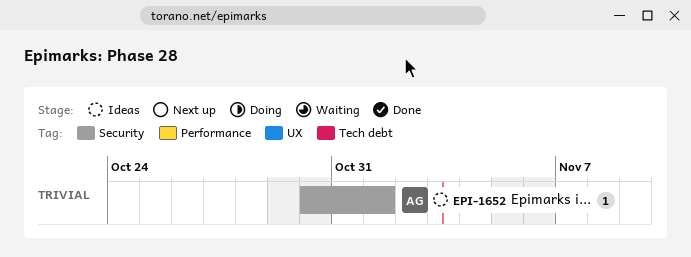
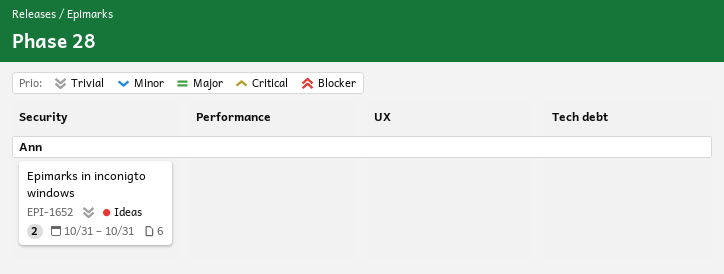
EPI-1652, estimate: 1 -> 2
EPI-1652, start: Oct 30 -> Oct 31
EPI-1652, due: Nov 1 -> Oct 31

